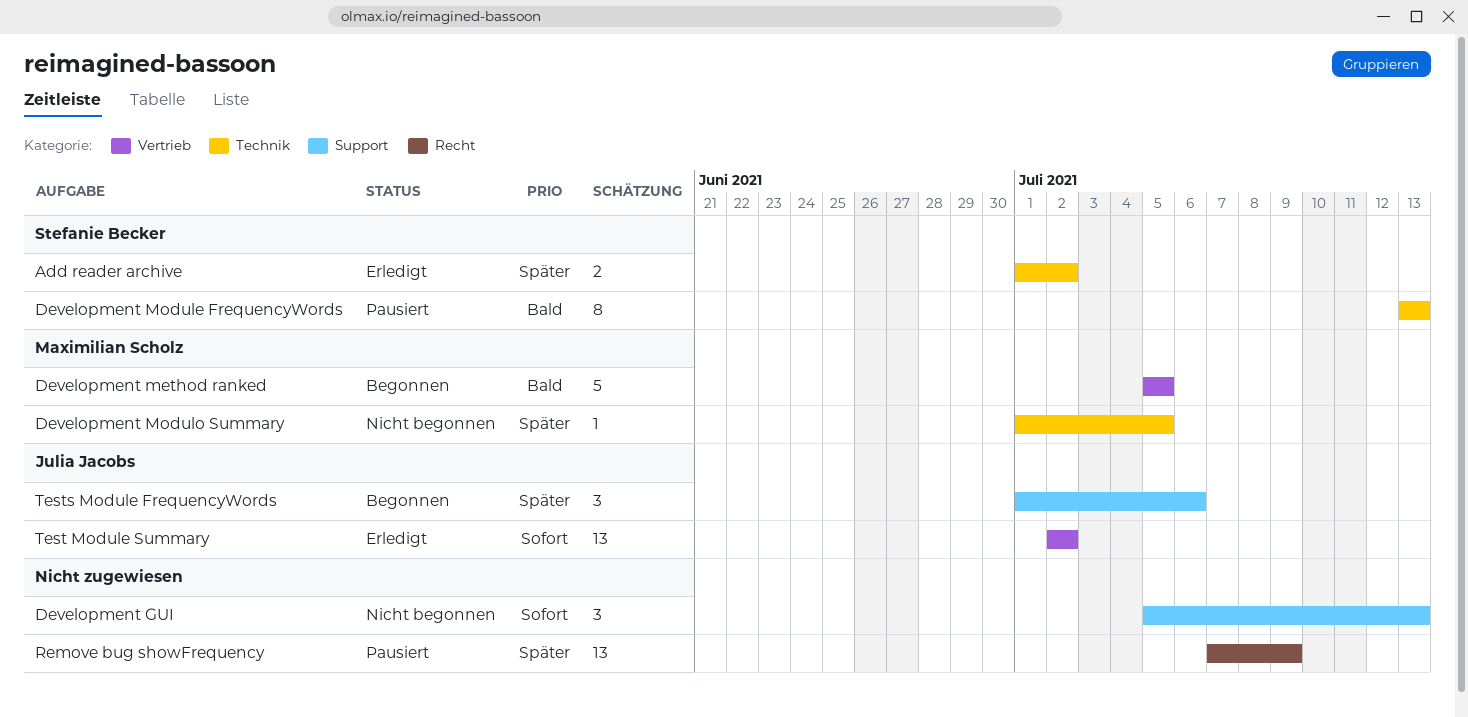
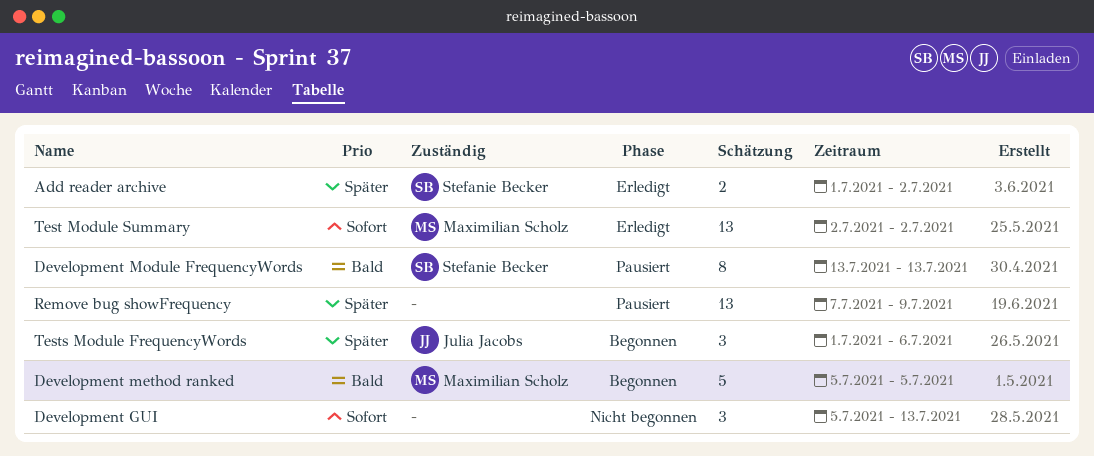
Development Modulo Summary: present -> none
Test Module Summary, owner: Julia Jacobs -> Maximilian Scholz

